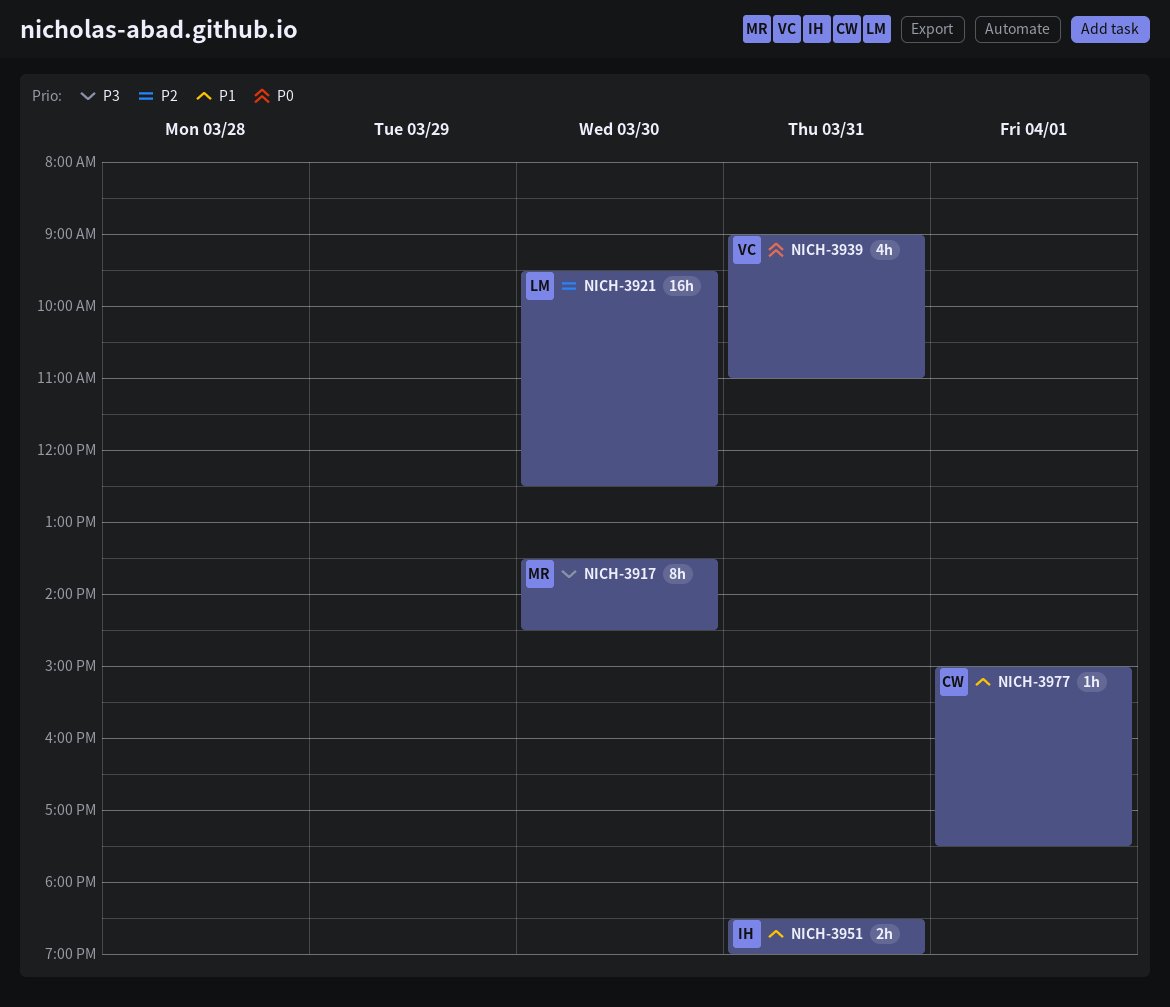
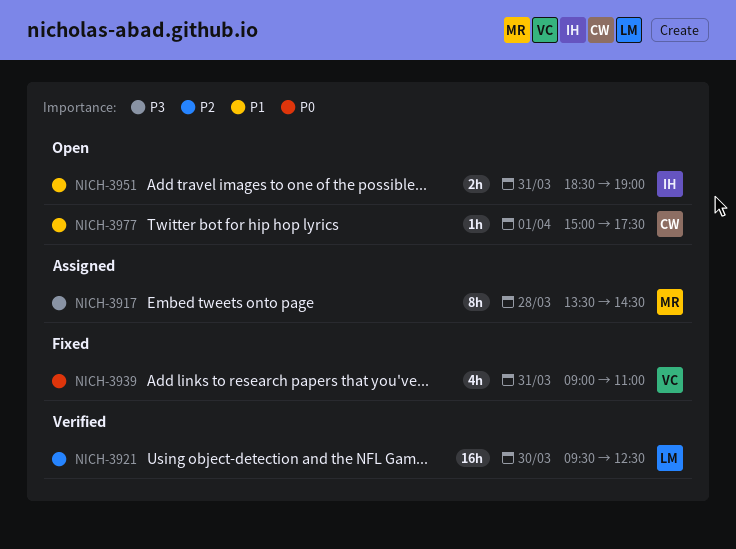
NICH-3917, day: Mar 30 -> Mar 28

